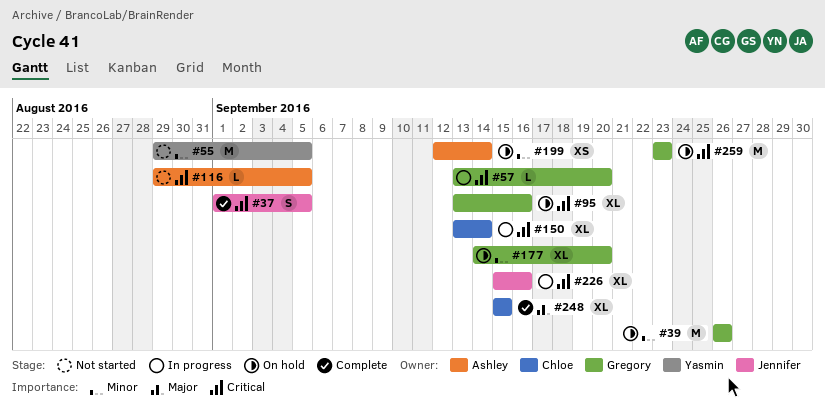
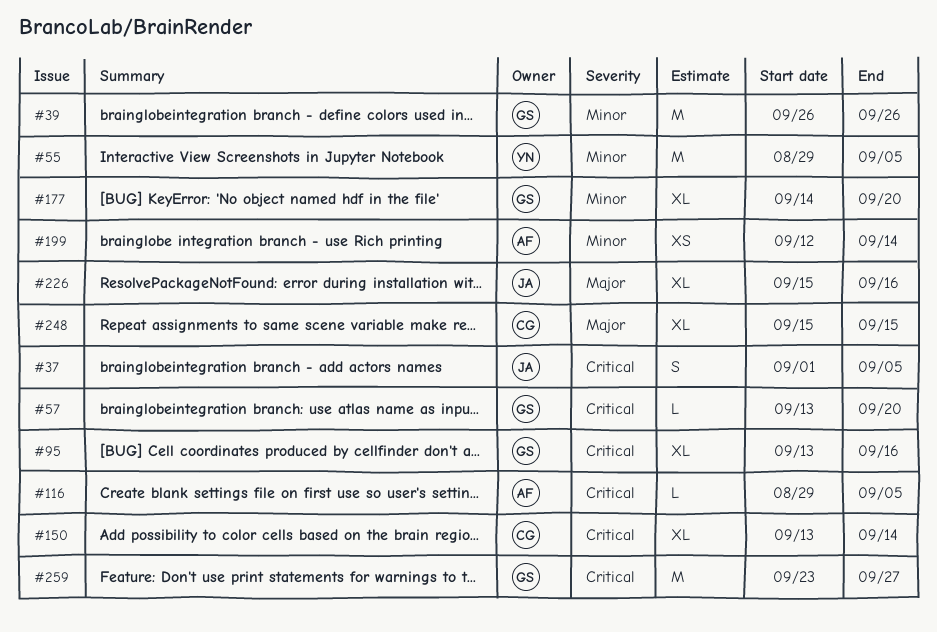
#226, priority: Critical -> Major
#259, due: Sep 23 -> Sep 27

